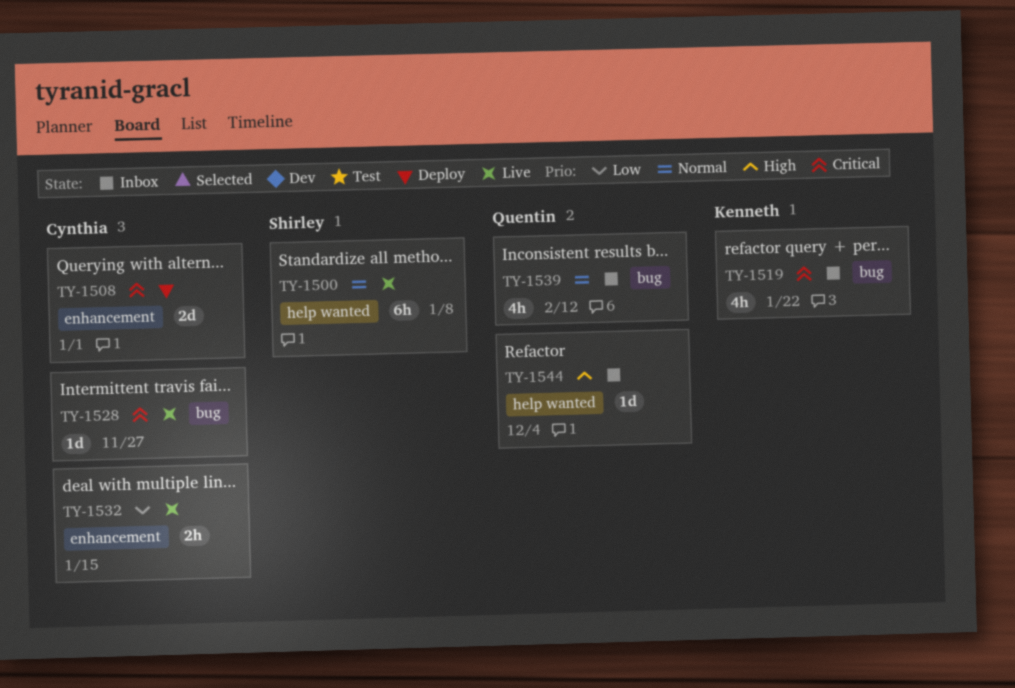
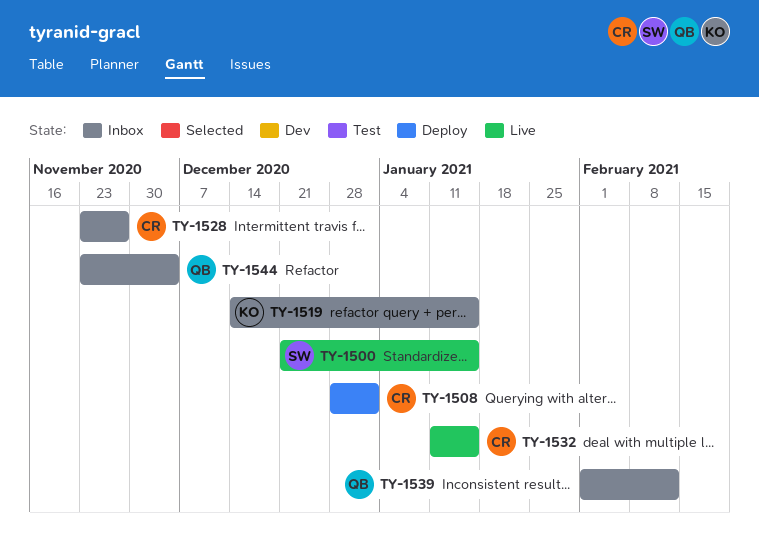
TY-1500, due: Jan 8 -> Jan 15
TY-1519, due: Jan 22 -> Jan 15
TY-1528, status: Live -> Inbox

